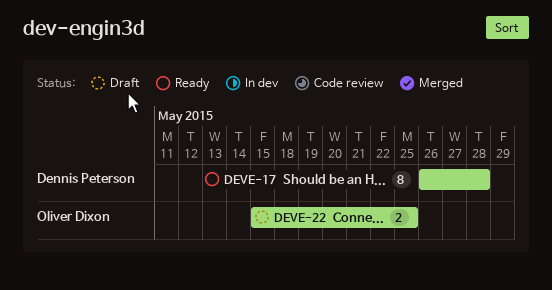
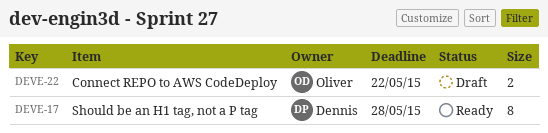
DEVE-22, due: May 25 -> May 22

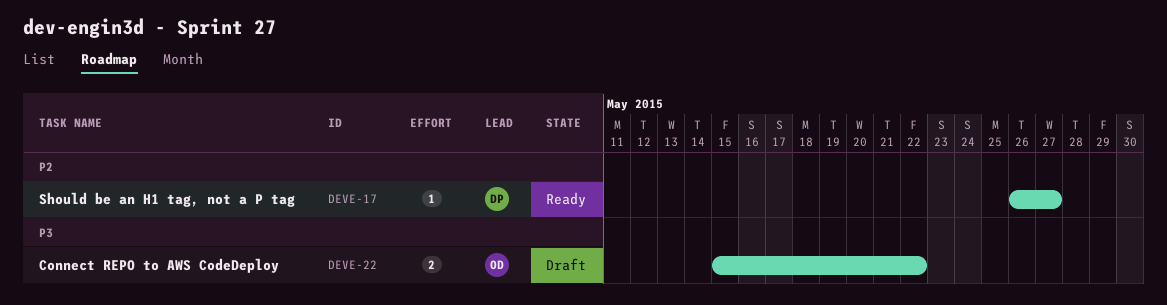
DEVE-17, estimate: 8 -> 1
DEVE-17, due: May 28 -> May 27

